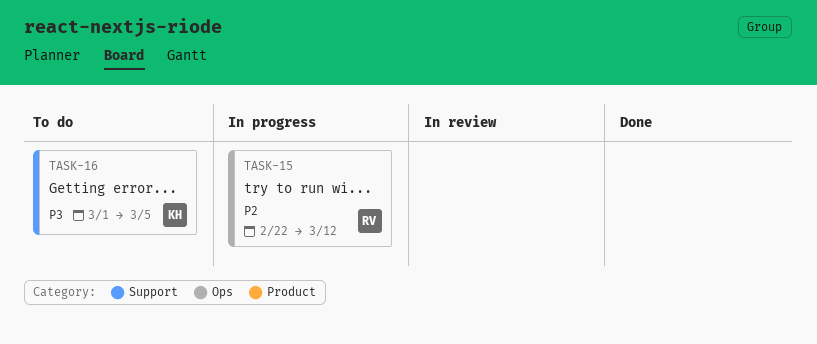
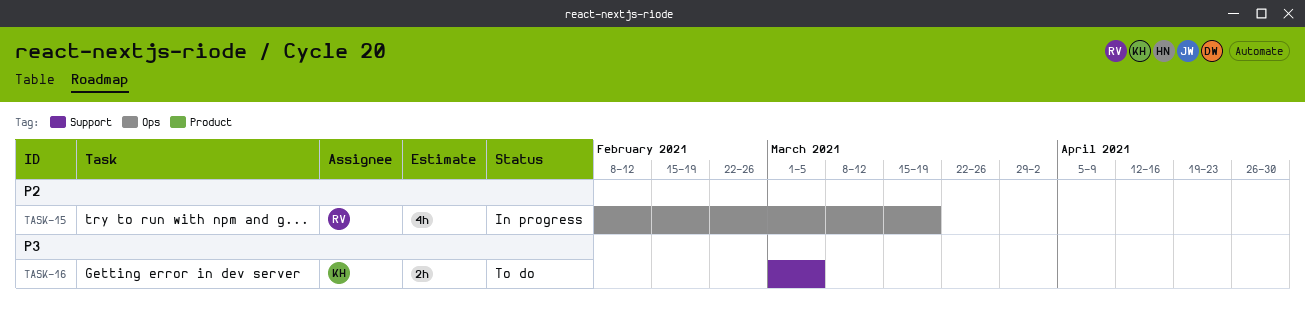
TASK-15, start: Feb 22 -> Feb 8
TASK-15, due: Mar 12 -> Mar 19

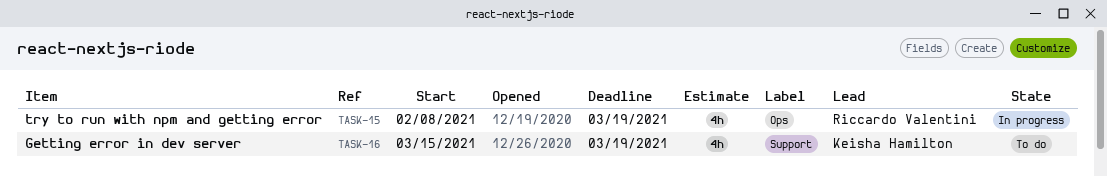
TASK-16, estimate: 2h -> 4h
TASK-16, start: Mar 1 -> Mar 15
TASK-16, due: Mar 5 -> Mar 19

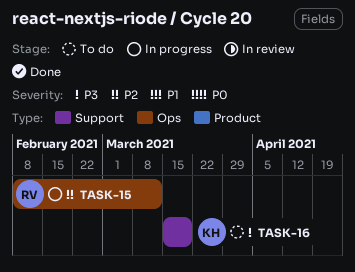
TASK-15, due: Mar 19 -> Mar 12

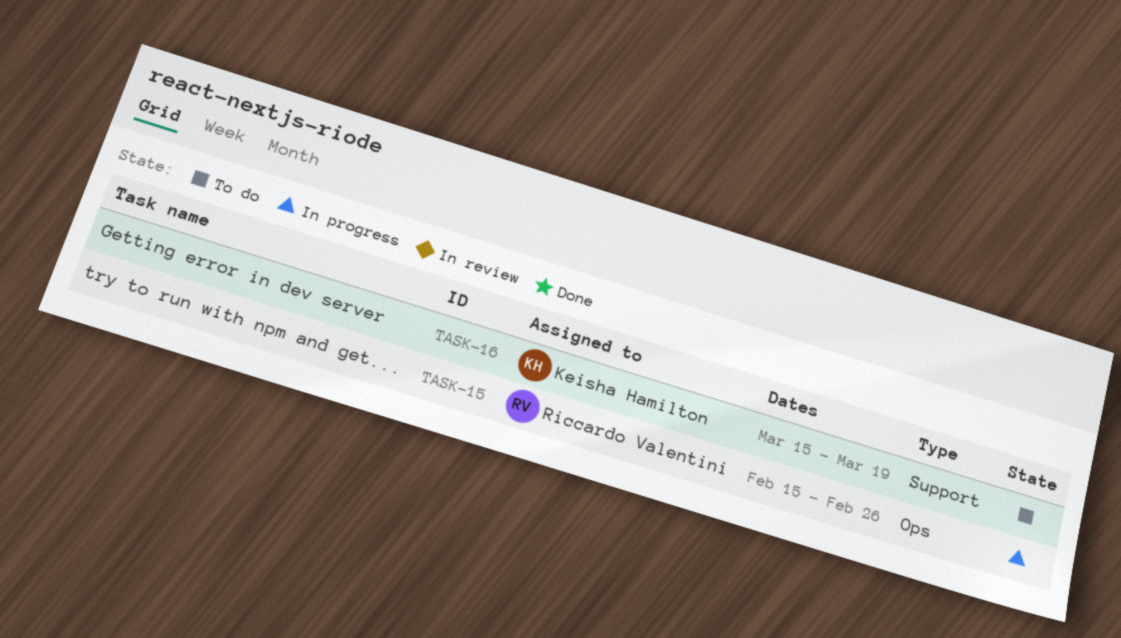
TASK-15, start: Feb 8 -> Feb 15
TASK-15, due: Mar 12 -> Feb 26

